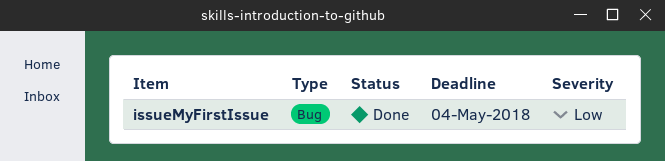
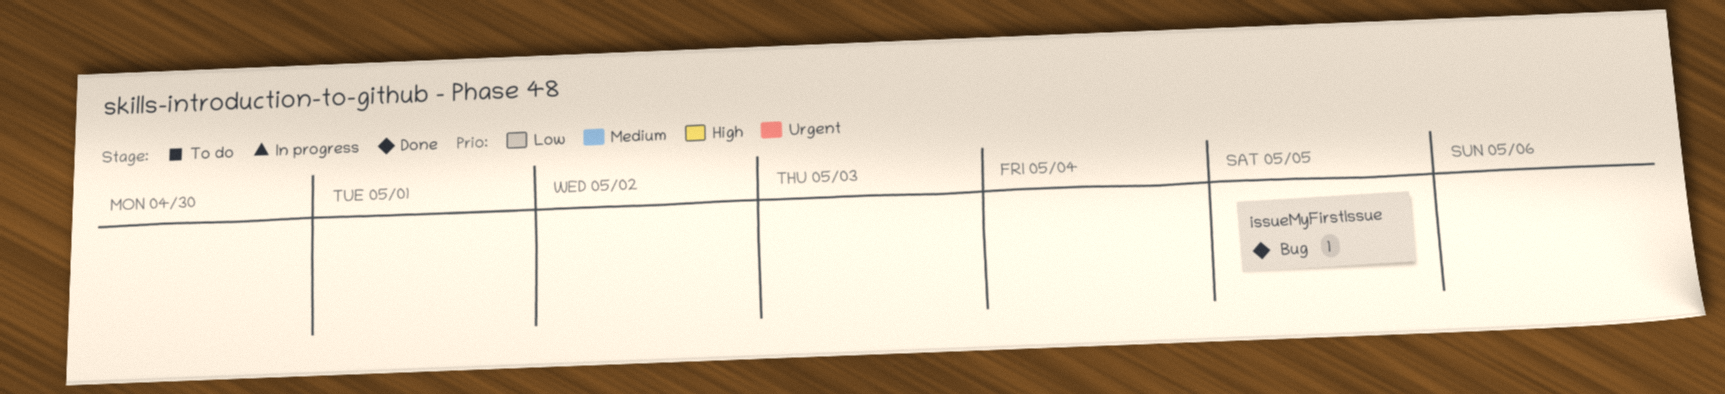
issueMyFirstIssue, due: May 4 -> May 5

